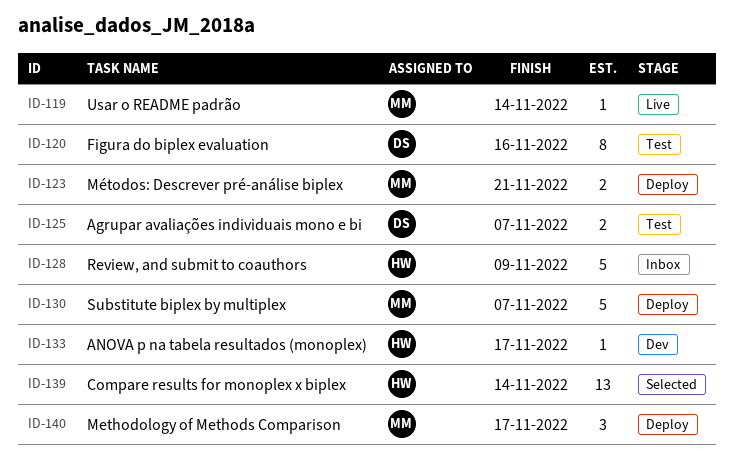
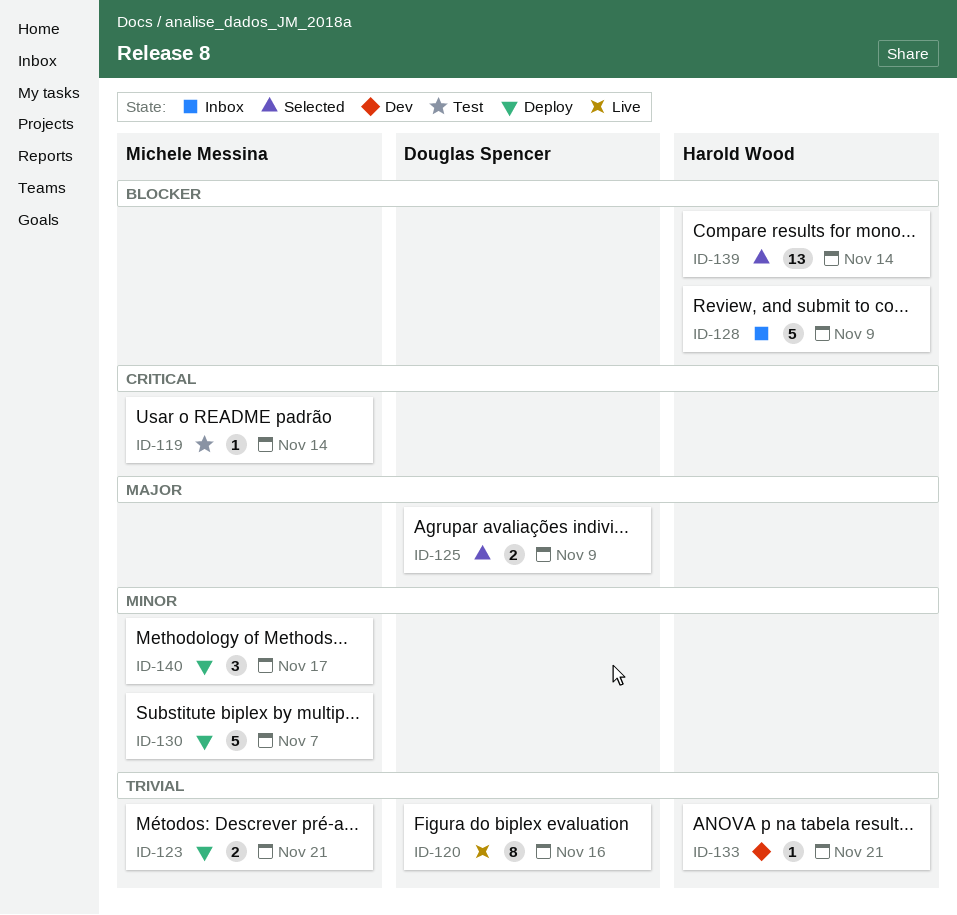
ID-119, status: Live -> Test
ID-120, status: Test -> Live
ID-125, status: Test -> Selected
ID-125, due: Nov 7 -> Nov 9
ID-133, due: Nov 17 -> Nov 21

